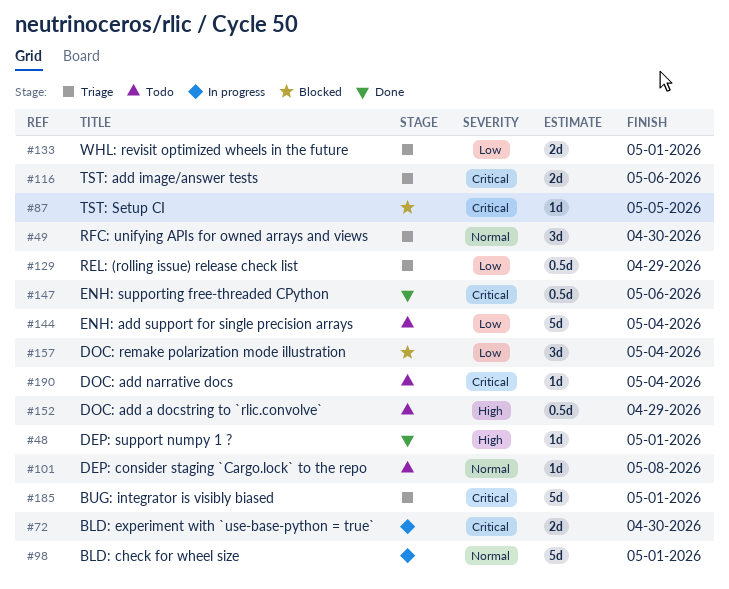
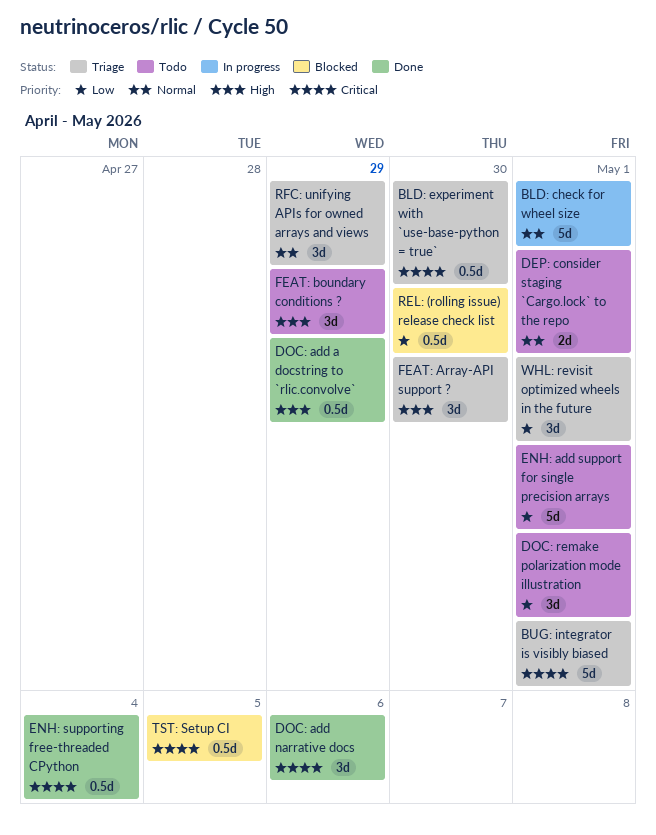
BLD: experiment with `use-base-python = true`, status: In progress -> Triage
BLD: experiment with `use-base-python = true`, estimate: 2d -> 0.5d
DEP: consider staging `Cargo.lock` to the repo, estimate: 1d -> 2d
DEP: consider staging `Cargo.lock` to the repo, due: May 8 -> May 1
DEP: support numpy 1 ?: present -> none
DOC: add a docstring to `rlic.convolve`, status: Todo -> Done
DOC: add narrative docs, status: Todo -> Done
DOC: add narrative docs, estimate: 1d -> 3d
DOC: add narrative docs, due: May 4 -> May 6
DOC: remake polarization mode illustration, status: Blocked -> Todo
DOC: remake polarization mode illustration, due: May 4 -> May 1
ENH: add support for single precision arrays, due: May 4 -> May 1
ENH: supporting free-threaded CPython, due: May 6 -> May 4
FEAT: Array-API support ?: none -> present
FEAT: boundary conditions ?: none -> present
REL: (rolling issue) release check list, status: Triage -> Blocked
REL: (rolling issue) release check list, due: Apr 29 -> Apr 30
RFC: unifying APIs for owned arrays and views, due: Apr 30 -> Apr 29
TST: add image/answer tests: present -> none
TST: Setup CI, estimate: 1d -> 0.5d
WHL: revisit optimized wheels in the future, estimate: 2d -> 3d

